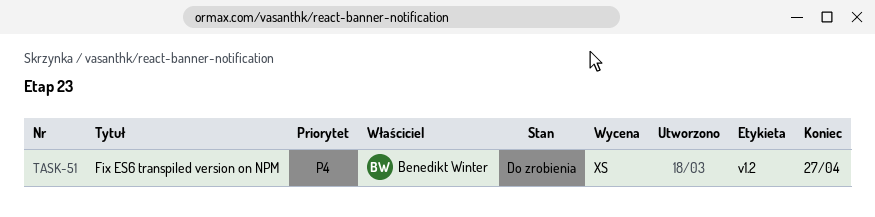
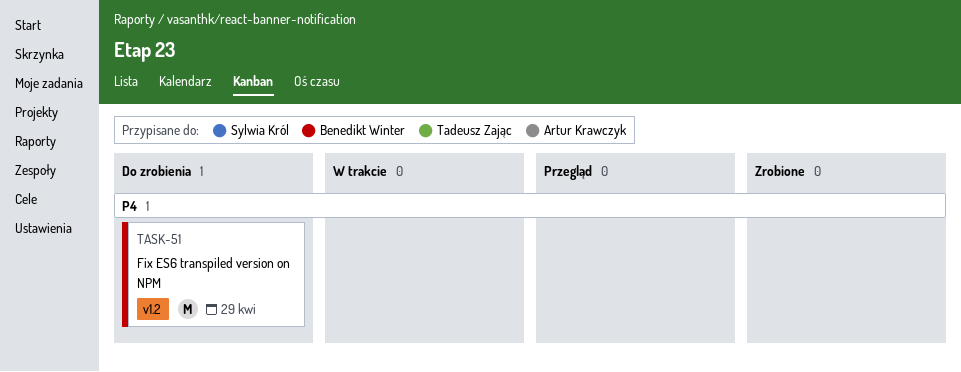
TASK-51, estimate: XS -> M
TASK-51, due: Apr 27 -> Apr 29

